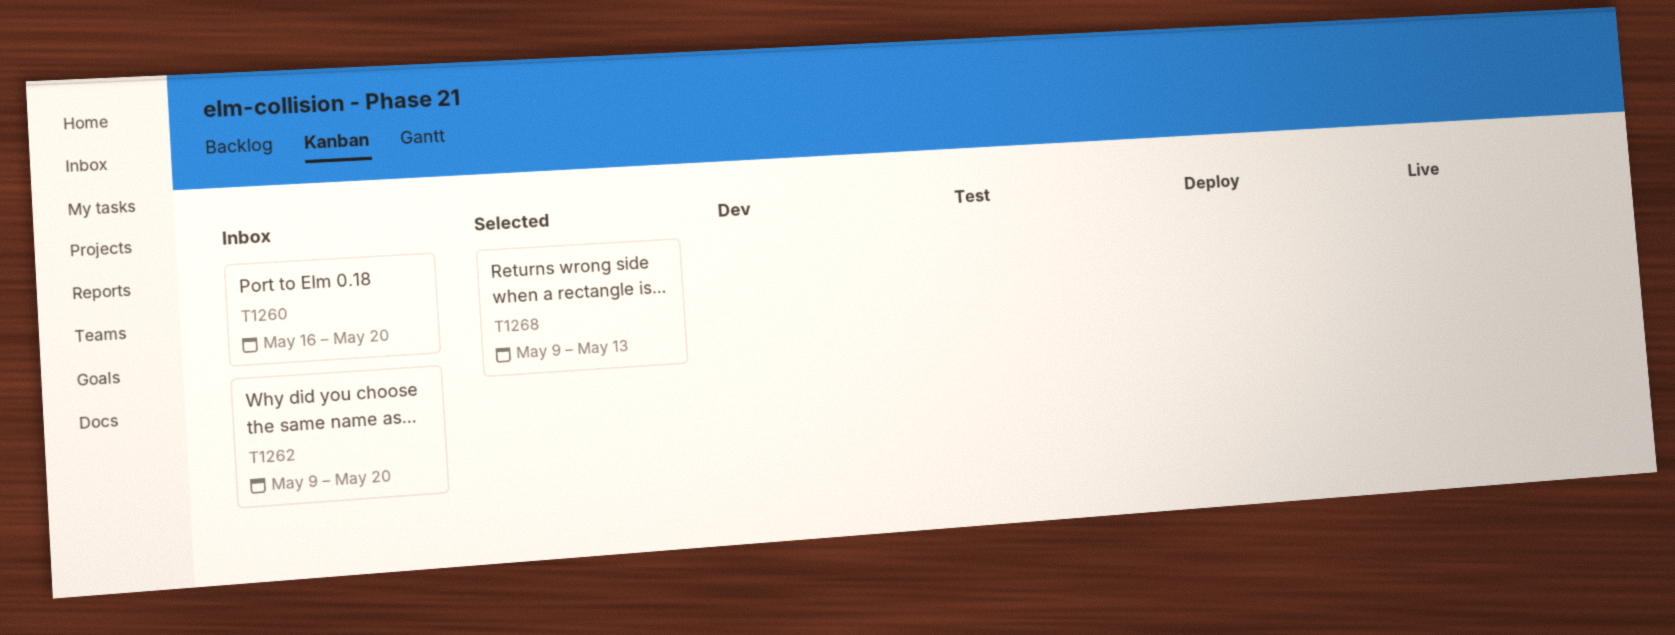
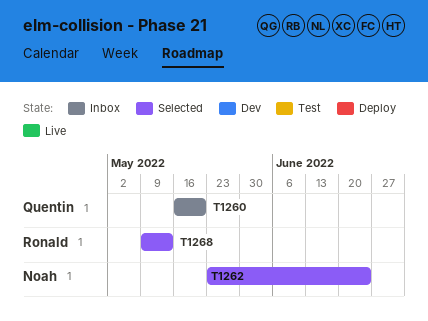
T1262, status: Inbox -> Selected
T1262, start: May 9 -> May 23
T1262, due: May 20 -> Jun 24

